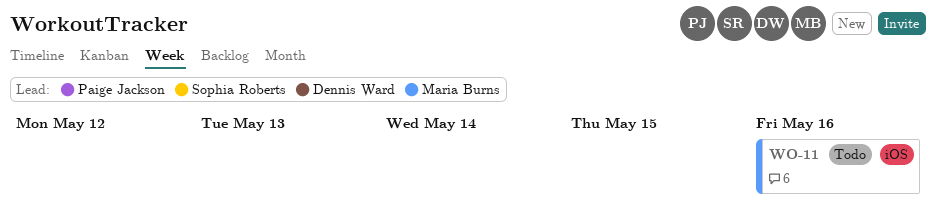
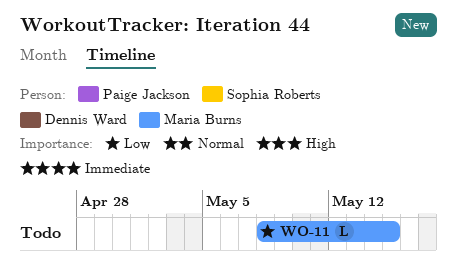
WO-11, due: May 16 -> May 15

